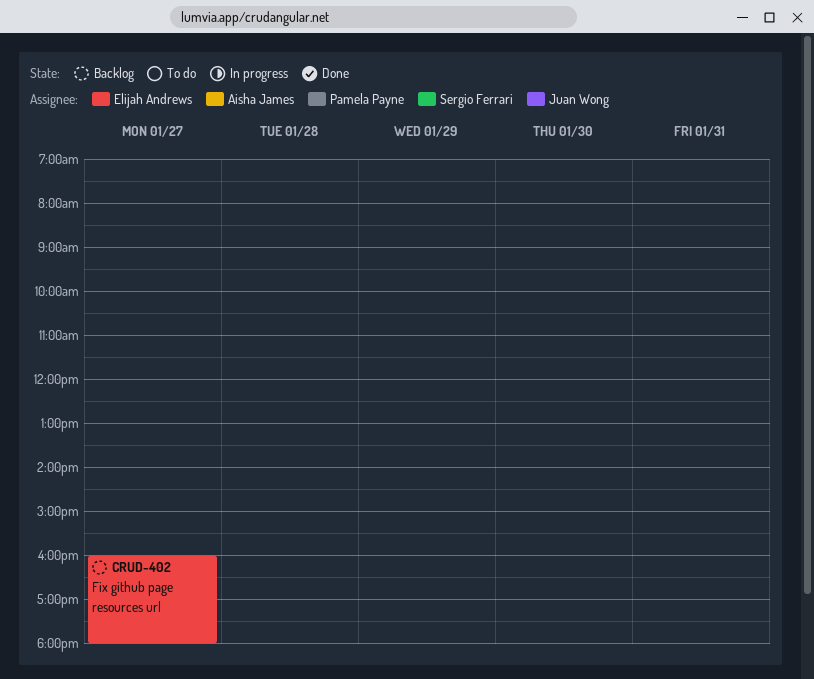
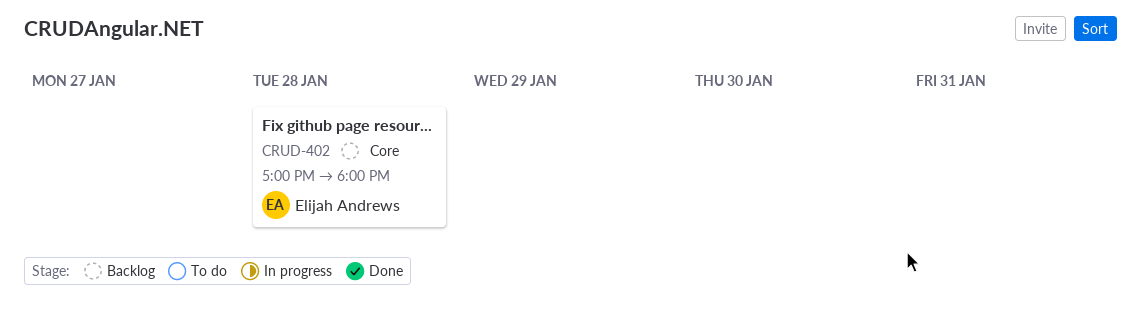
CRUD-402, day: Jan 27 -> Jan 28
CRUD-402, begins: 16:00 -> 17:00

